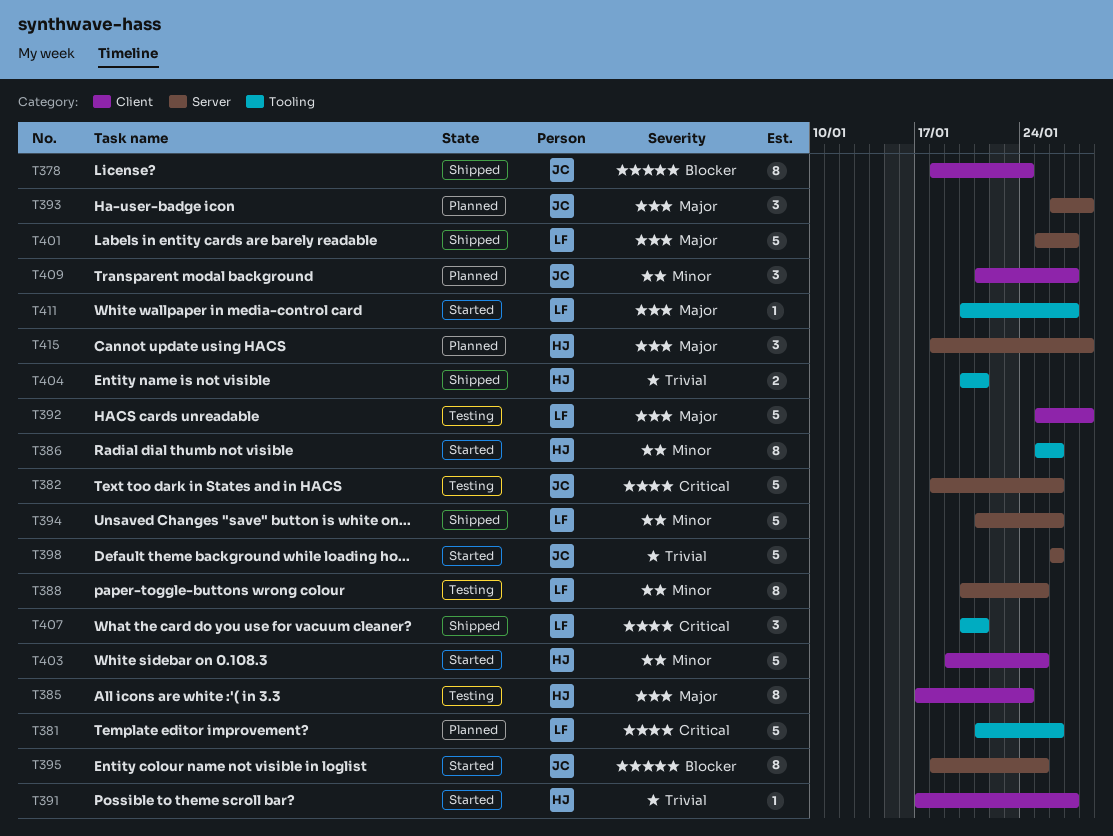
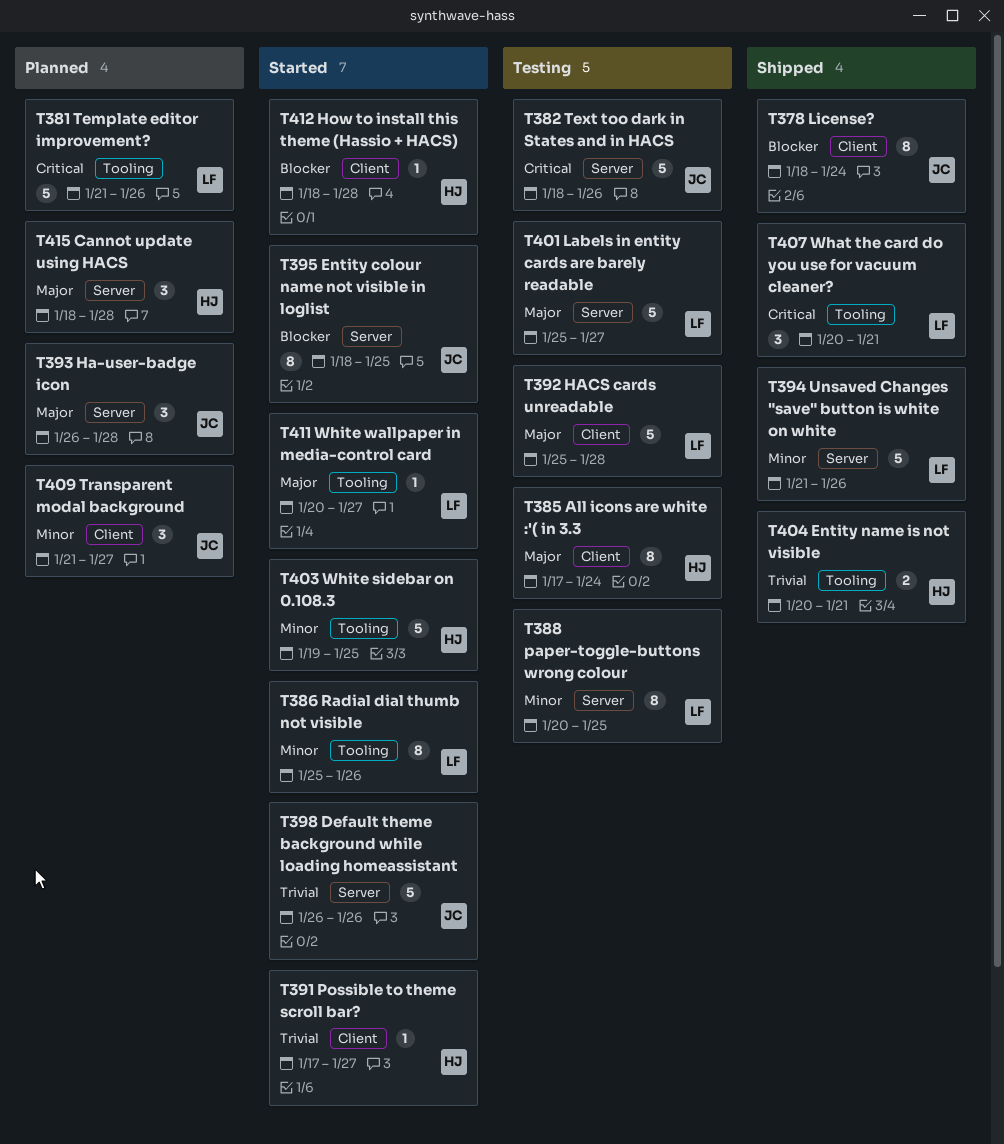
T386, owner: HJ -> LF
T401, status: Shipped -> Testing
T403, label: Client -> Tooling
T412: none -> present

